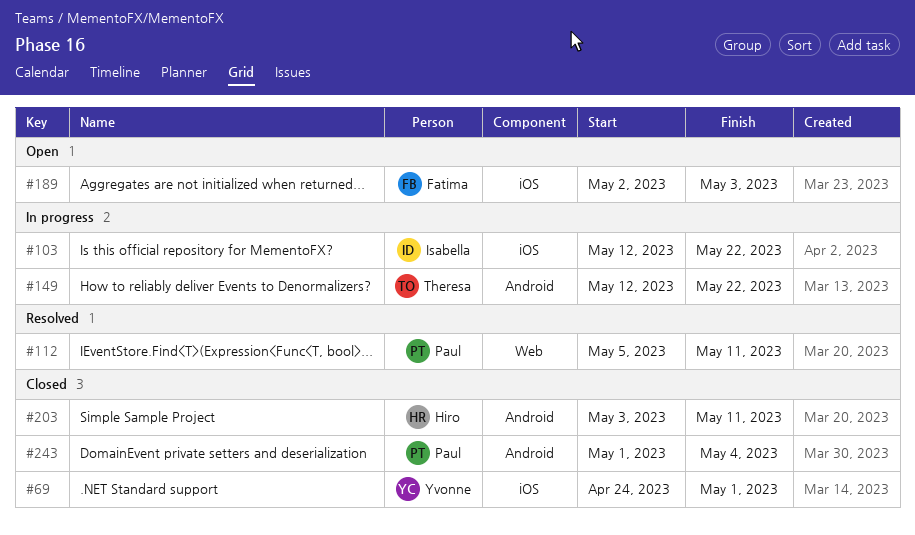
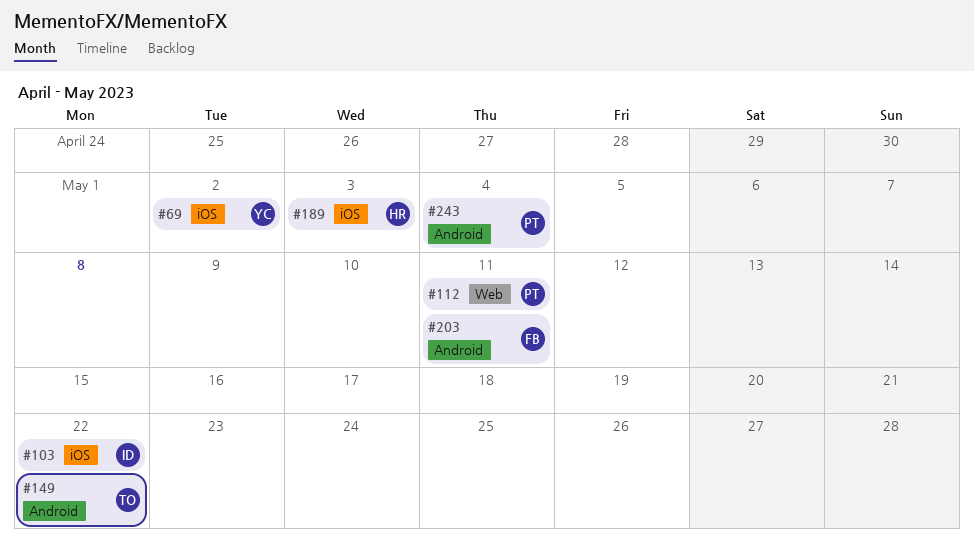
#69, due: May 1 -> May 2
#189, owner: Fatima -> Hiro
#203, owner: Hiro -> Fatima

